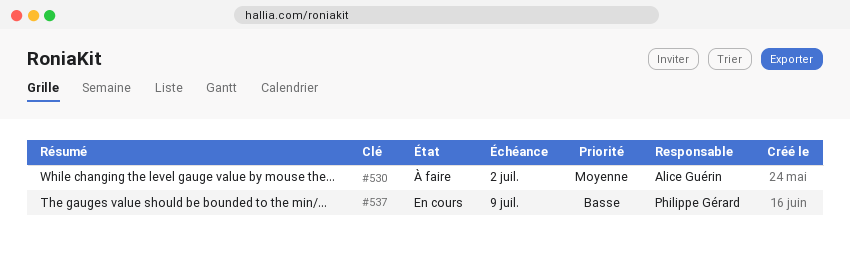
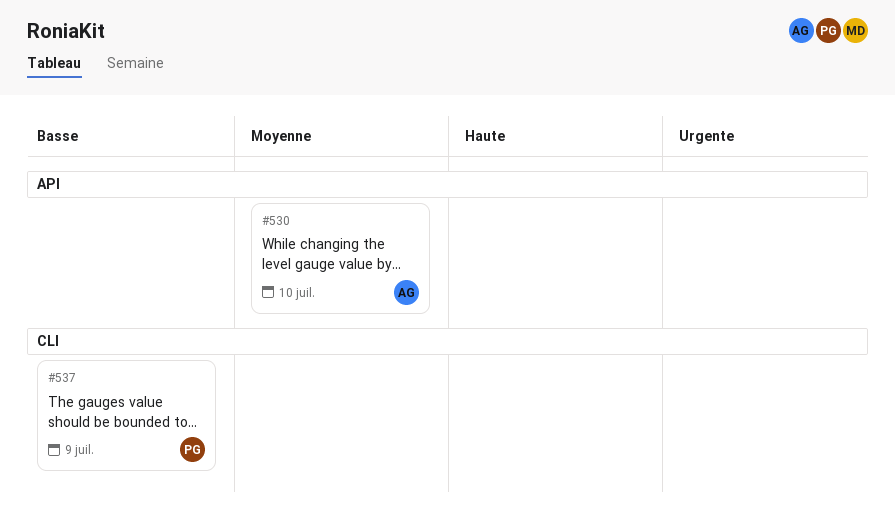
#530, due: Jul 2 -> Jul 10

